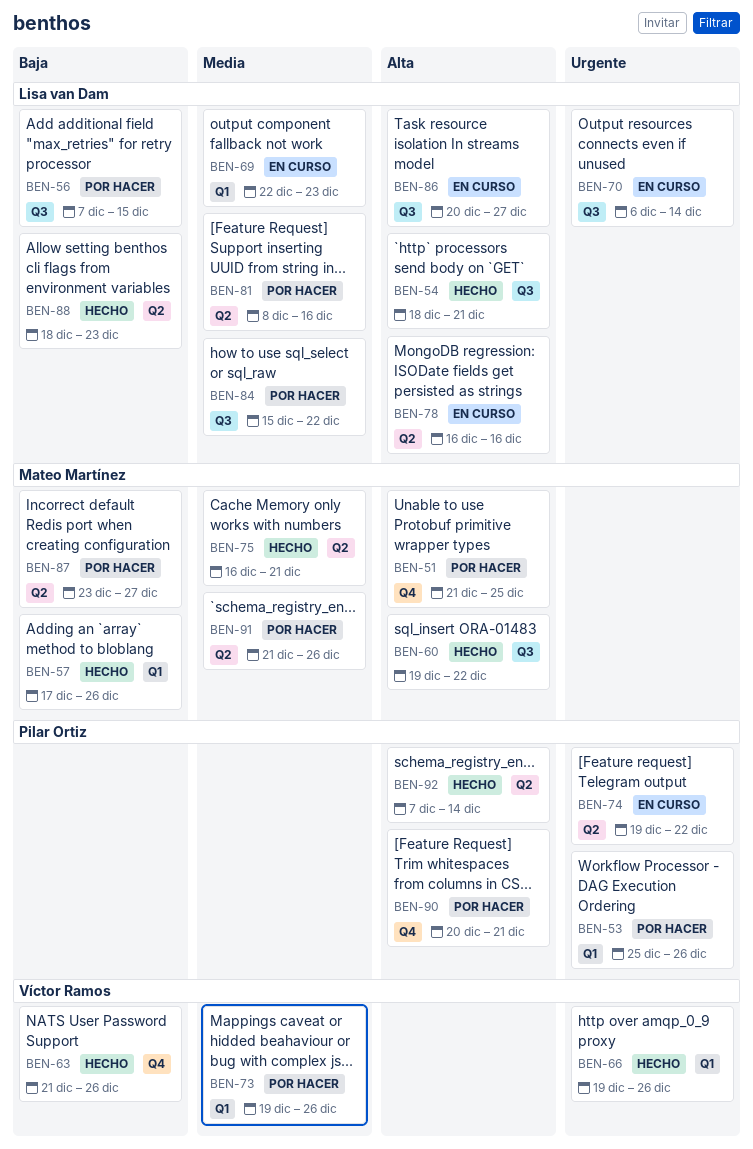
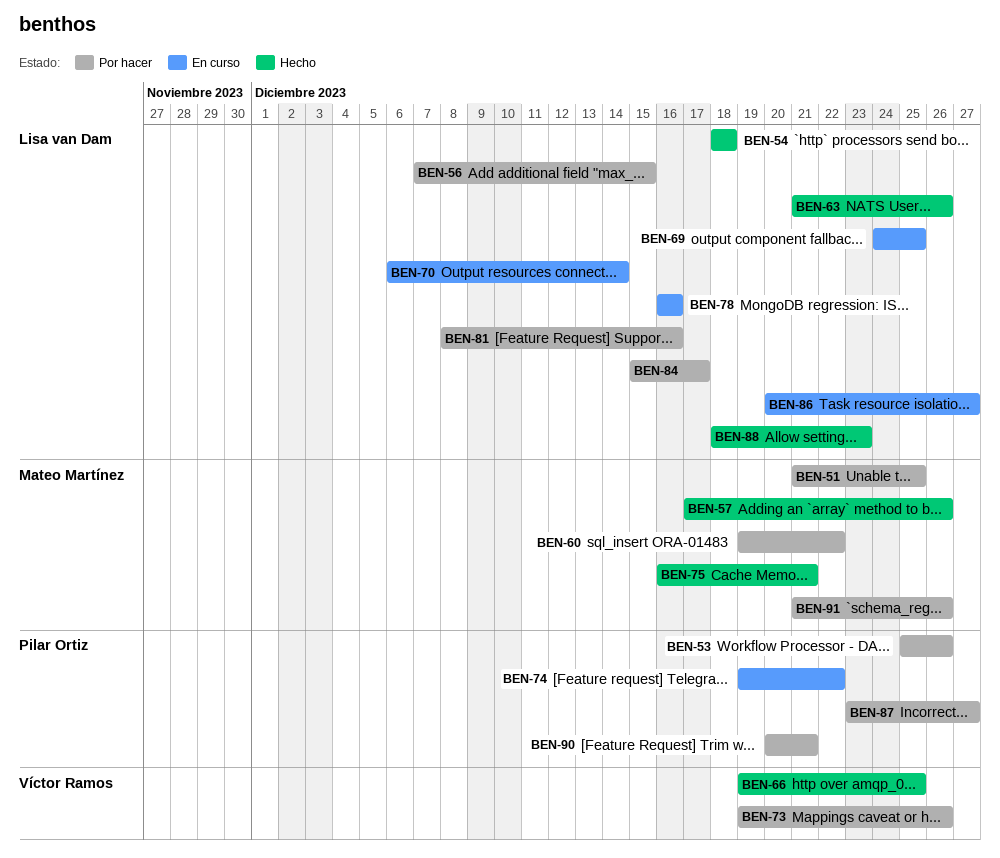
BEN-54, due: Dec 21 -> Dec 18
BEN-60, status: Hecho -> Por hacer
BEN-63, owner: Víctor Ramos -> Lisa van Dam
BEN-66, due: Dec 26 -> Dec 25
BEN-69, start: Dec 22 -> Dec 24
BEN-69, due: Dec 23 -> Dec 25
BEN-84, due: Dec 22 -> Dec 17
BEN-87, owner: Mateo Martínez -> Pilar Ortiz
BEN-92: present -> none

